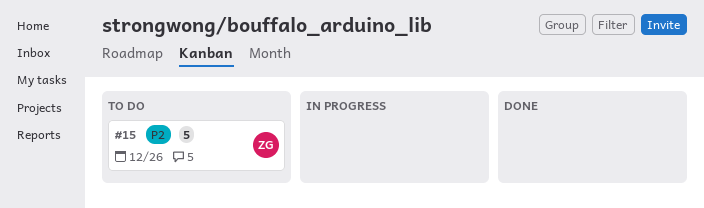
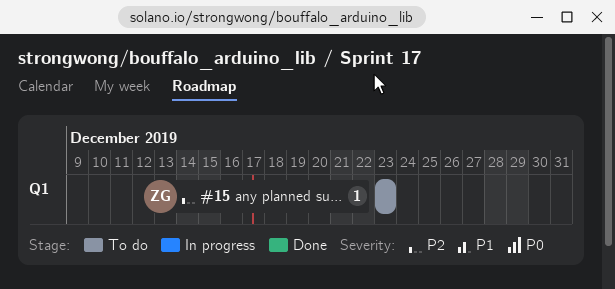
#15, estimate: 5 -> 1
#15, due: Dec 26 -> Dec 23

